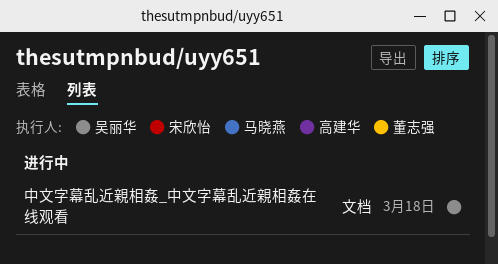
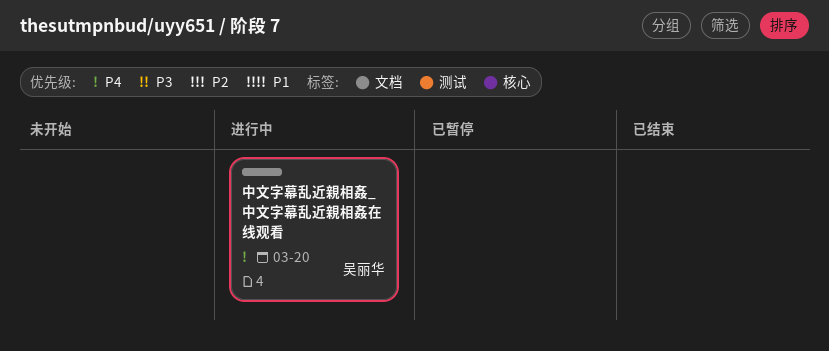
中文字幕乱近親相姦_中文字幕乱近親相姦在线观看, due: Mar 18 -> Mar 20

